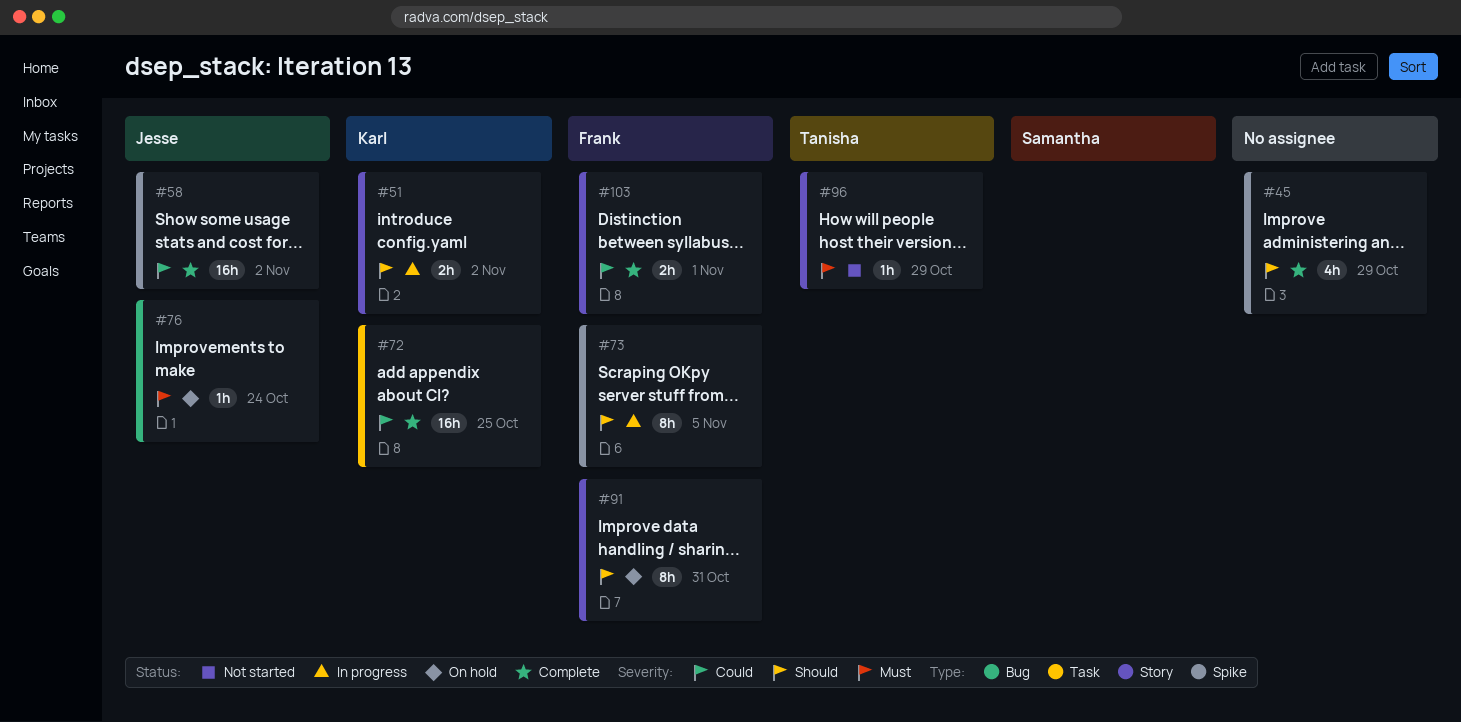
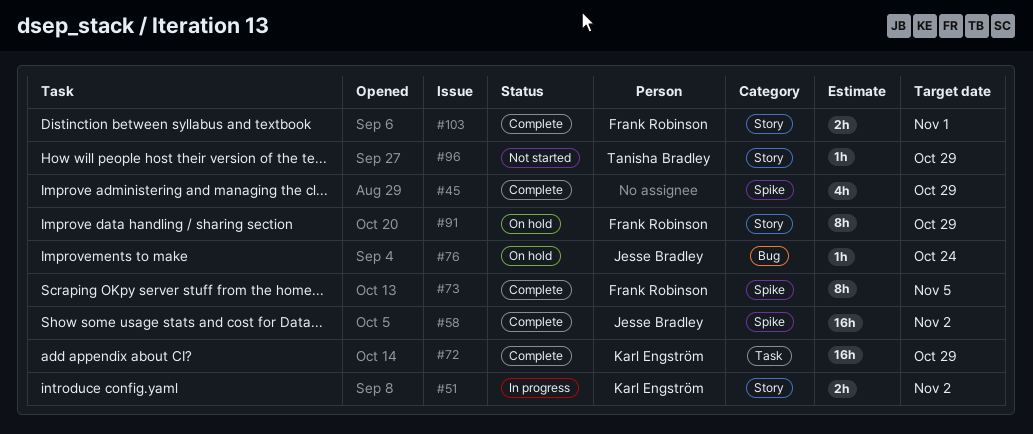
#72, due: Oct 25 -> Oct 29
#73, status: In progress -> Complete
#91, due: Oct 31 -> Oct 29

